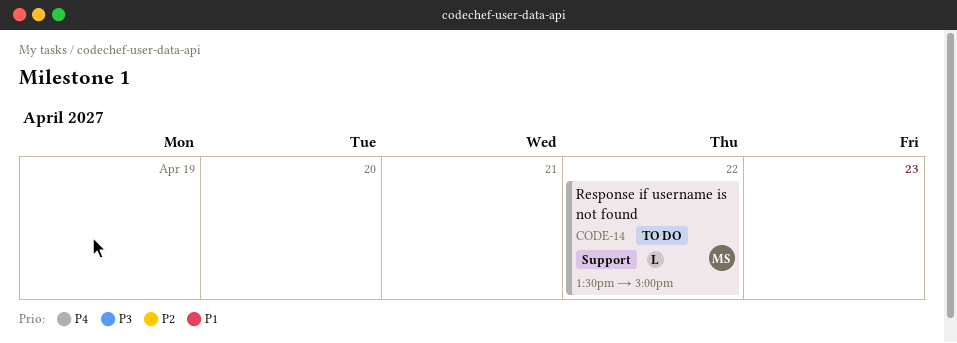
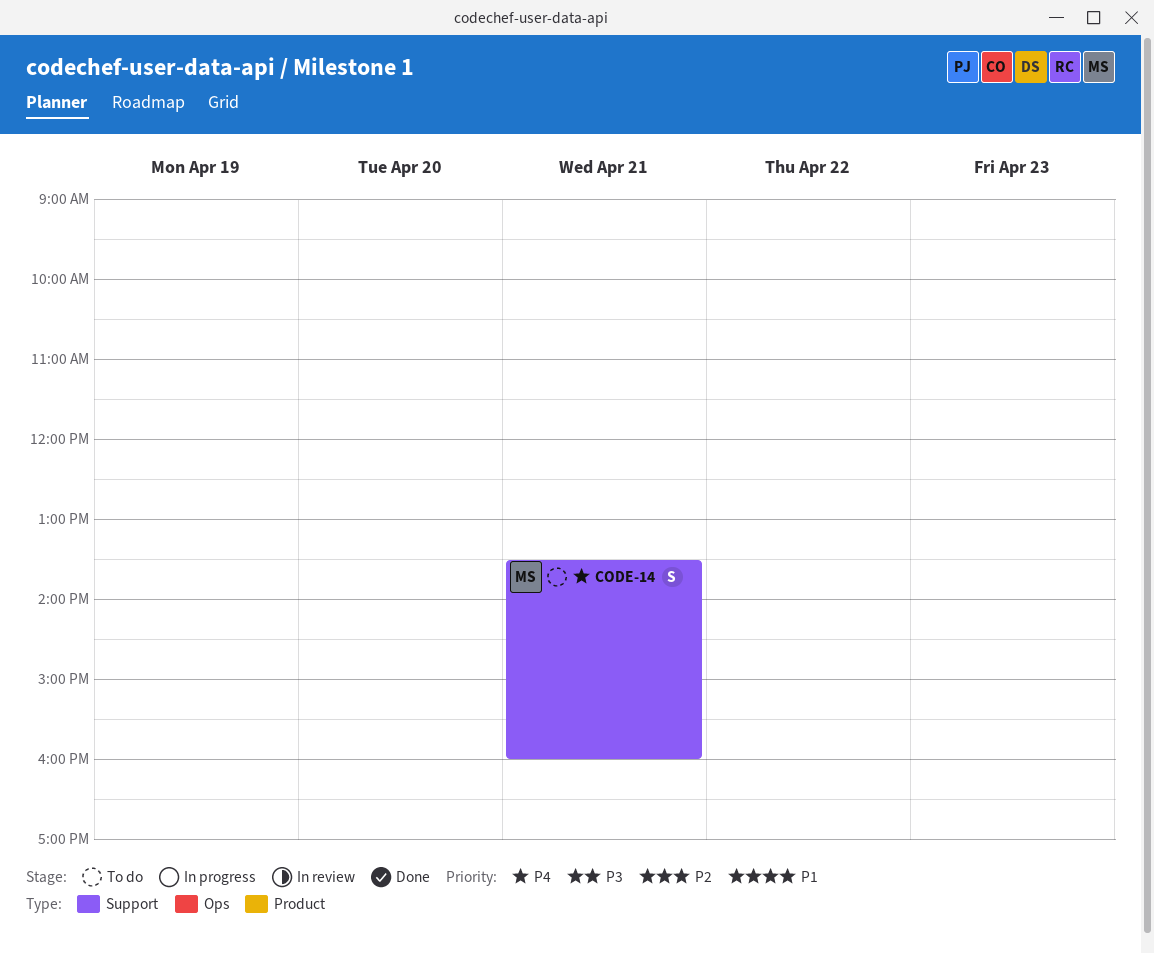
CODE-14, estimate: L -> S
CODE-14, day: Apr 22 -> Apr 21
CODE-14, ends: 15:00 -> 16:00

